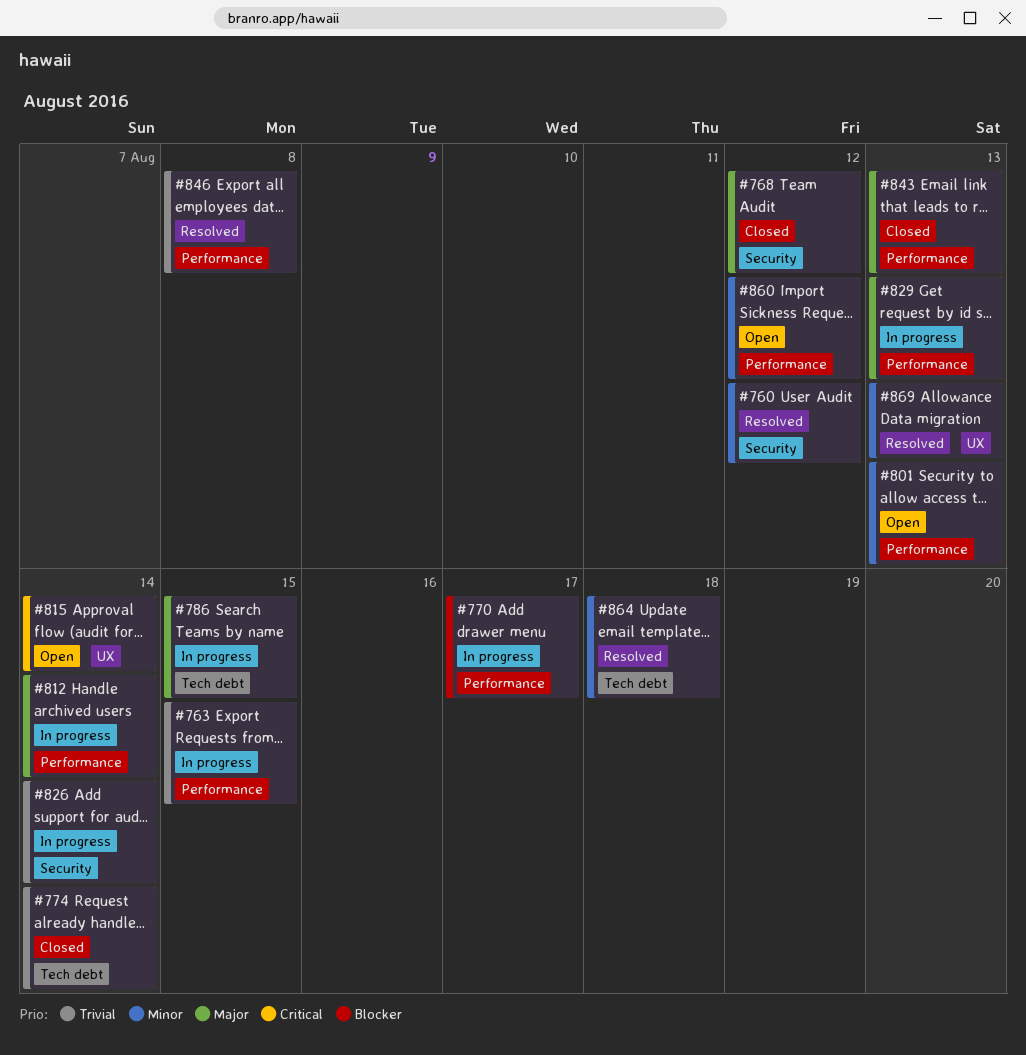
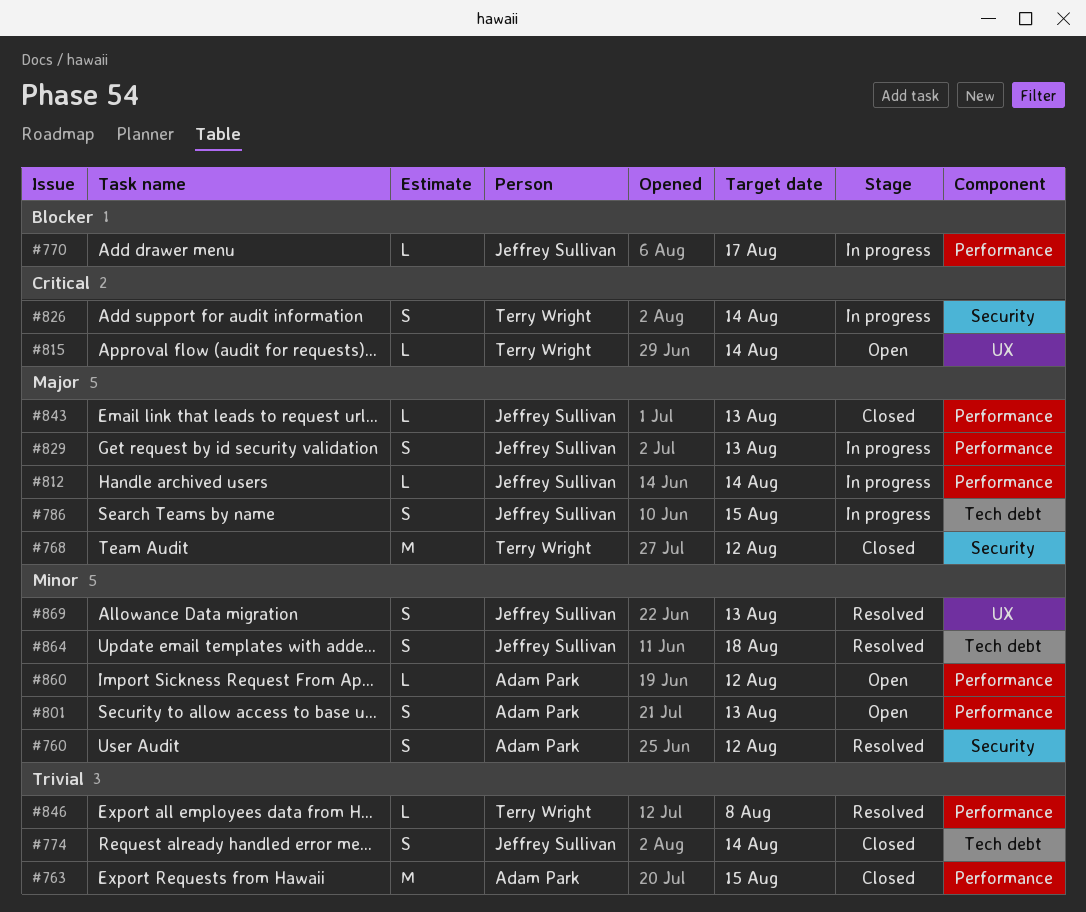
#763, status: In progress -> Closed
#826, priority: Trivial -> Critical

